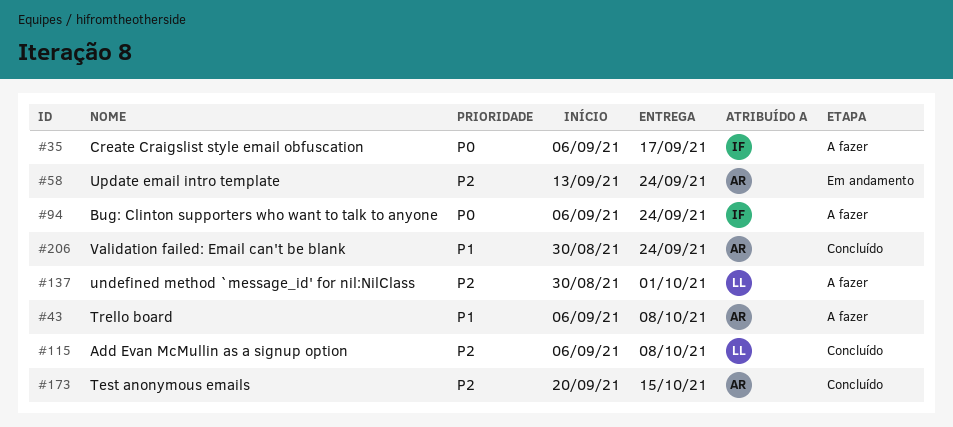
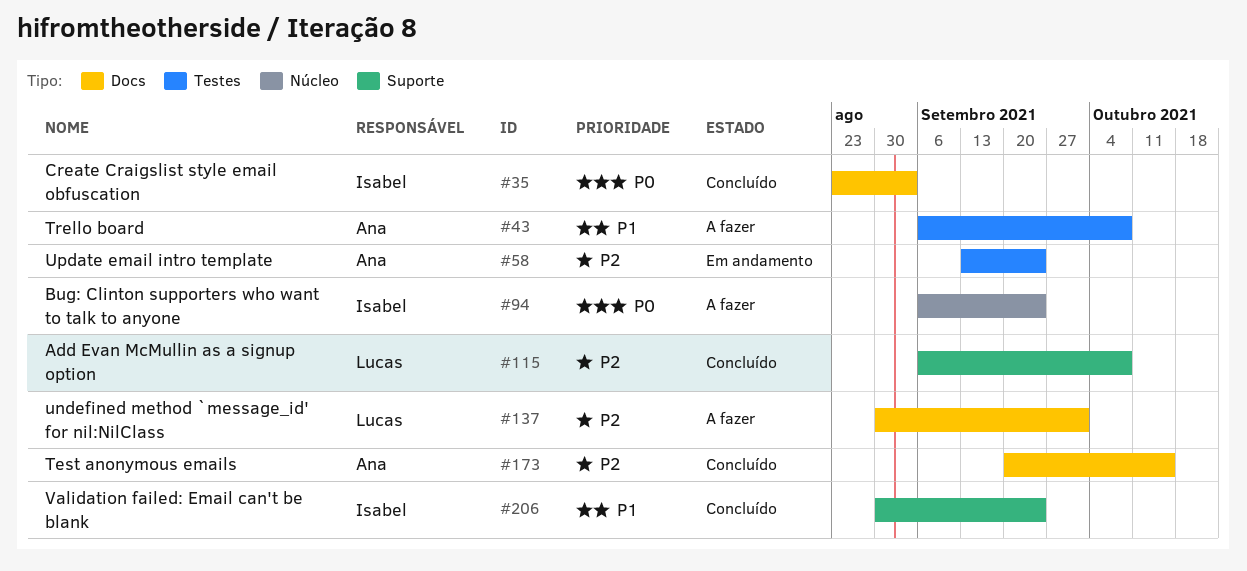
#35, status: A fazer -> Concluído
#35, start: Sep 6 -> Aug 23
#35, due: Sep 17 -> Sep 3
#206, owner: Ana -> Isabel

